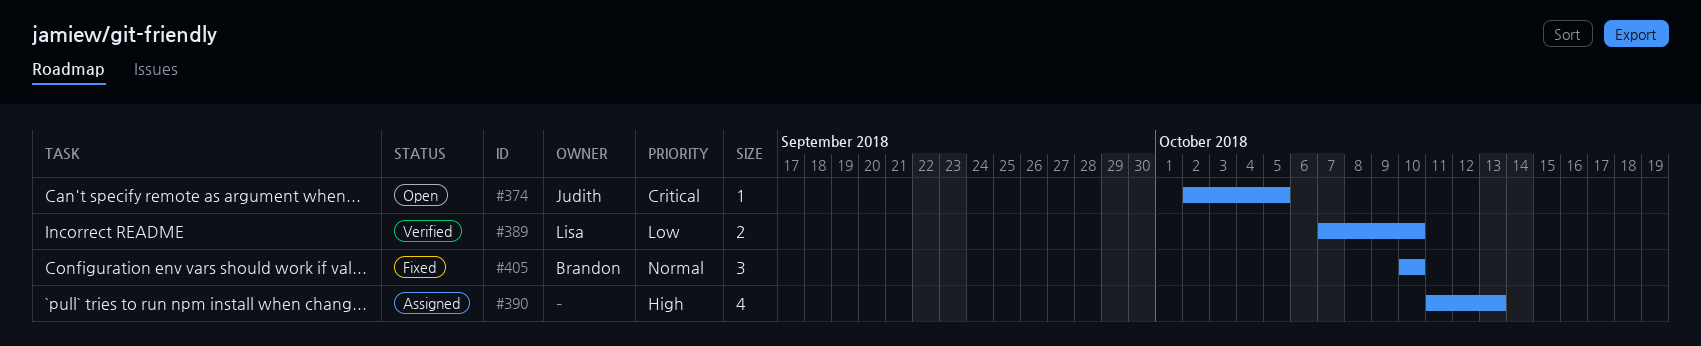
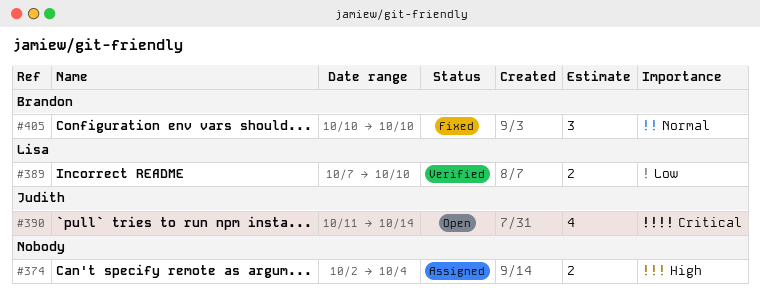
#374, status: Open -> Assigned
#374, owner: Judith -> none
#374, priority: Critical -> High
#374, estimate: 1 -> 2
#374, due: Oct 5 -> Oct 4
#390, status: Assigned -> Open
#390, owner: none -> Judith
#390, priority: High -> Critical
#390, due: Oct 13 -> Oct 14

